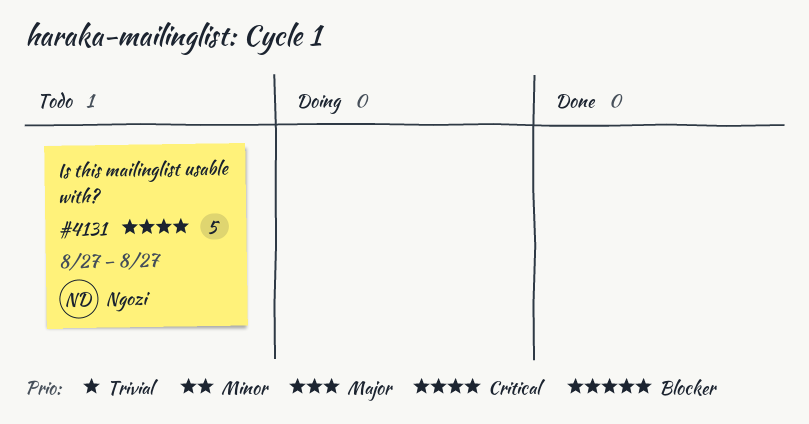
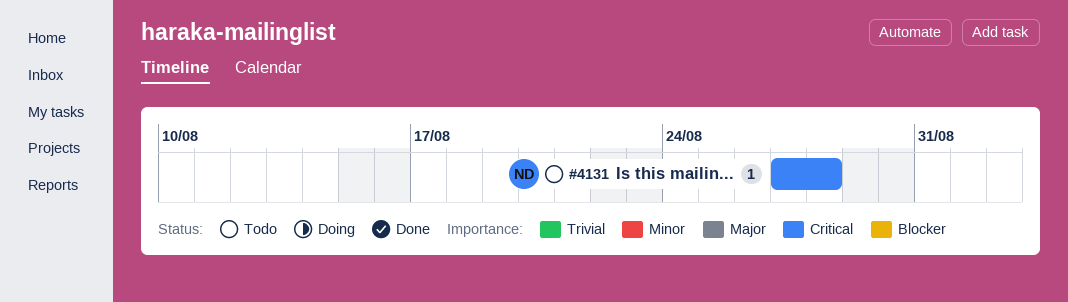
#4131, estimate: 5 -> 1
#4131, due: Aug 27 -> Aug 28

